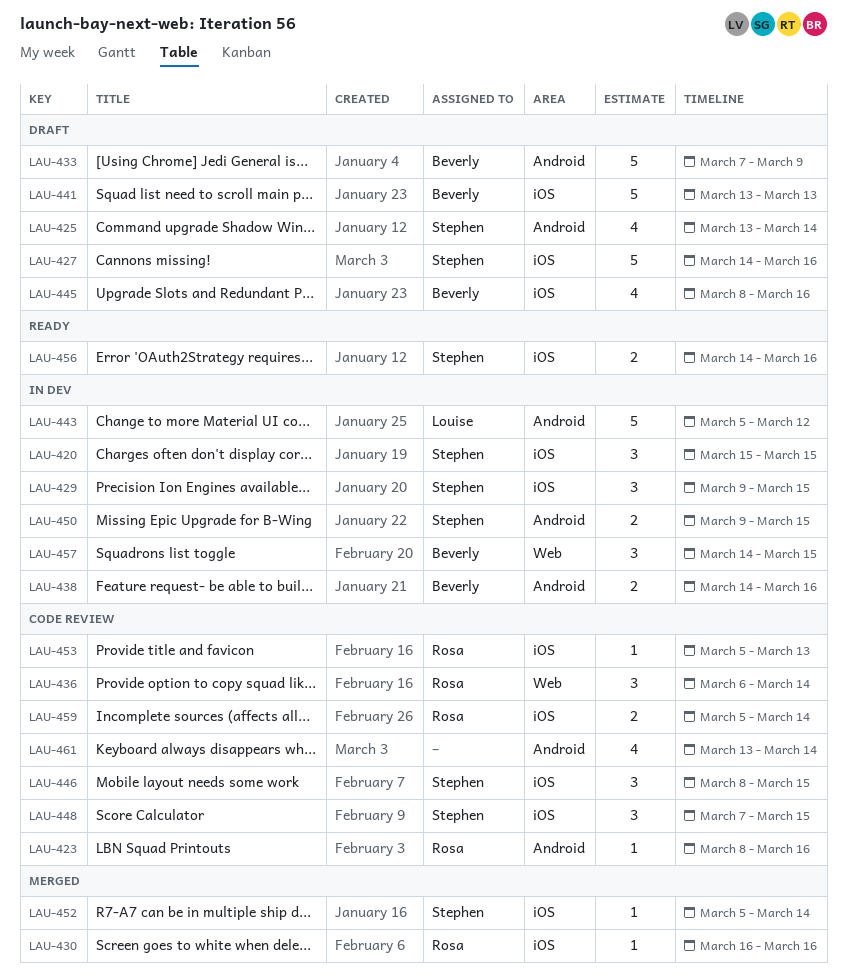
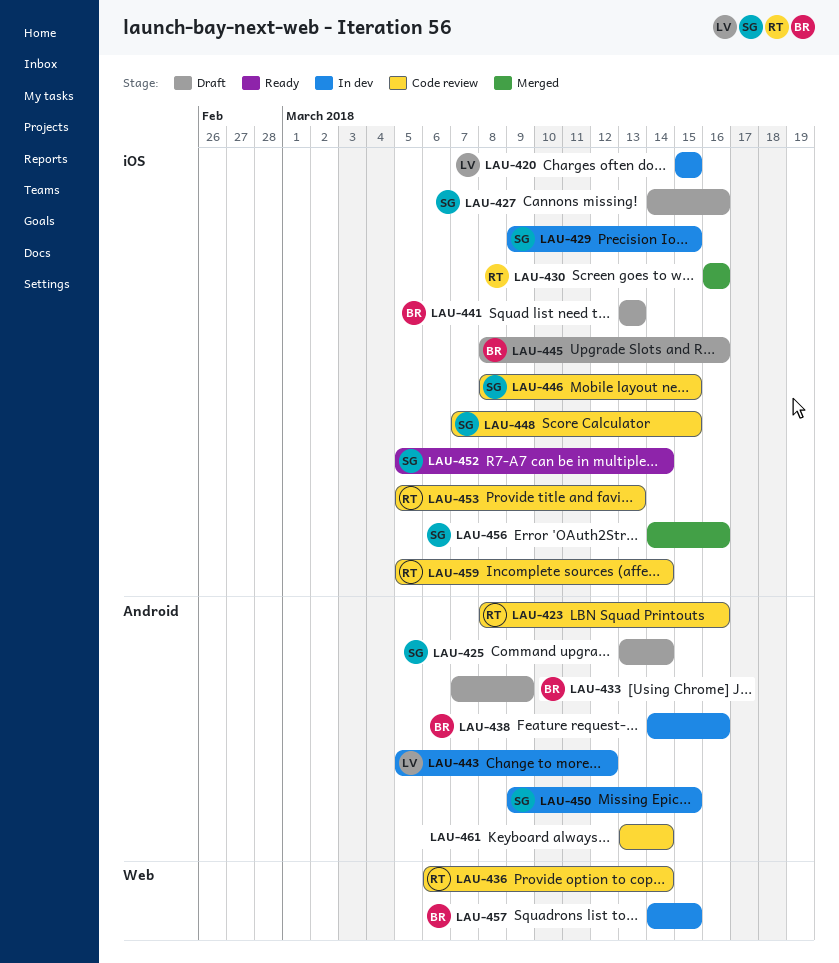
LAU-420, owner: Stephen -> Louise
LAU-452, status: Merged -> Ready
LAU-456, status: Ready -> Merged

